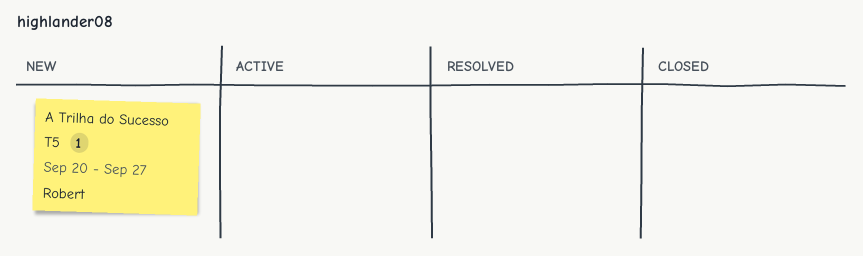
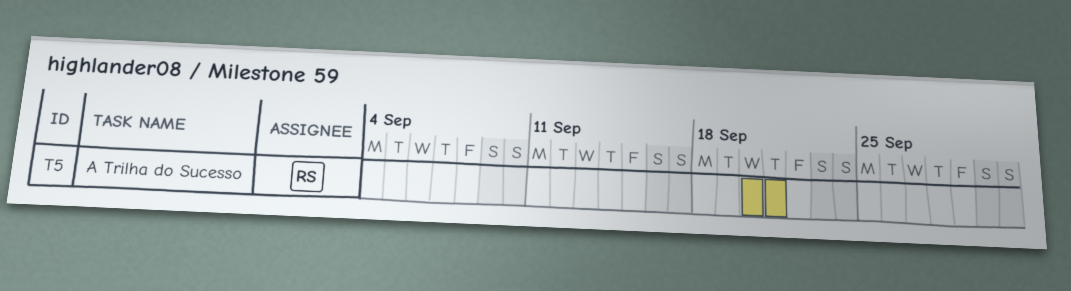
T5, due: Sep 27 -> Sep 21

